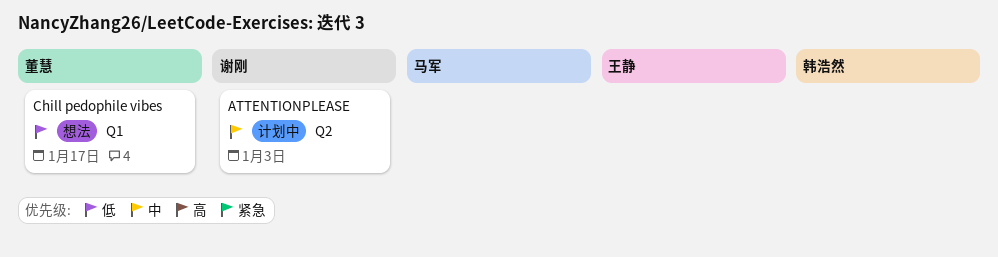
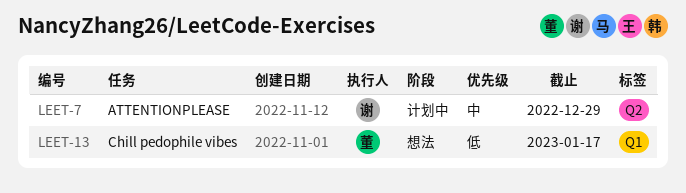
ATTENTIONPLEASE, due: Jan 3 -> Dec 29

